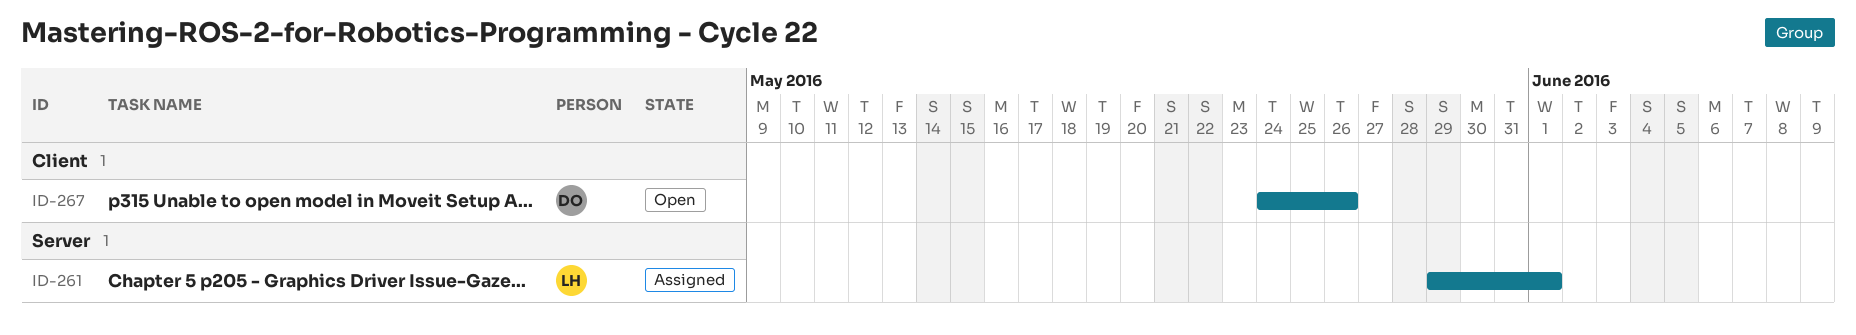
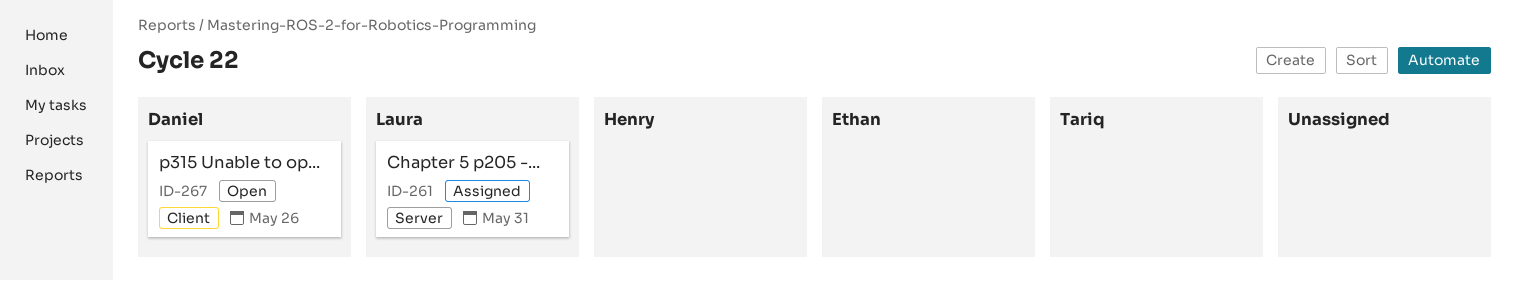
ID-261, due: Jun 1 -> May 31

